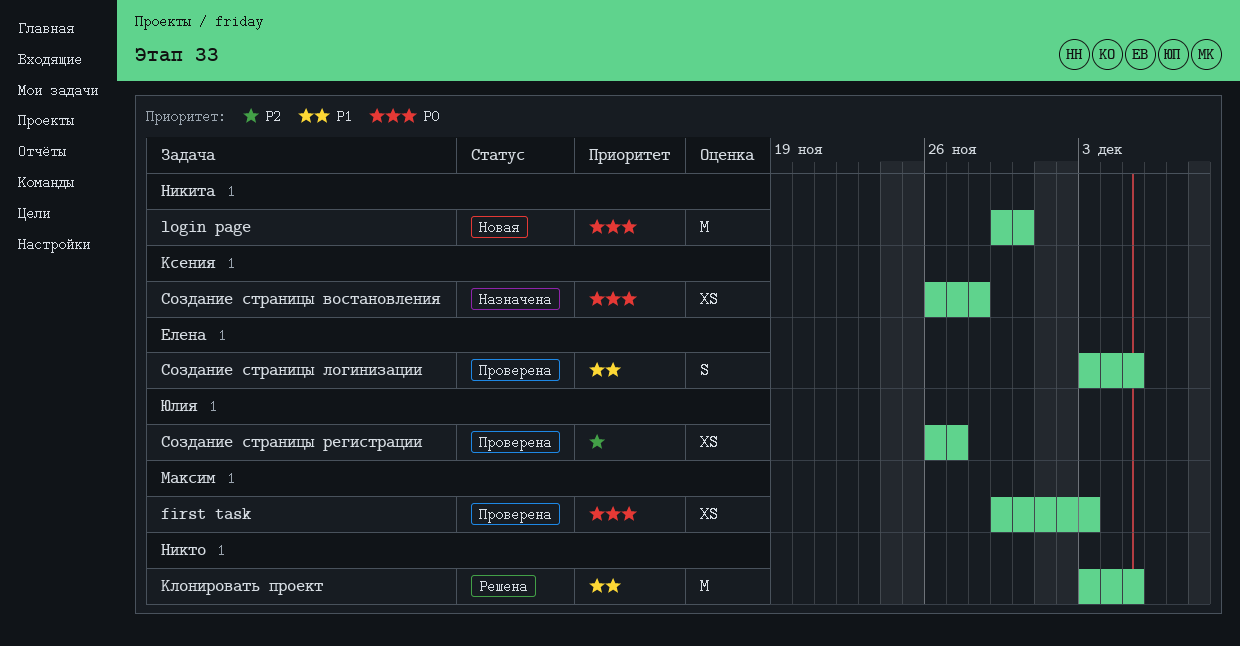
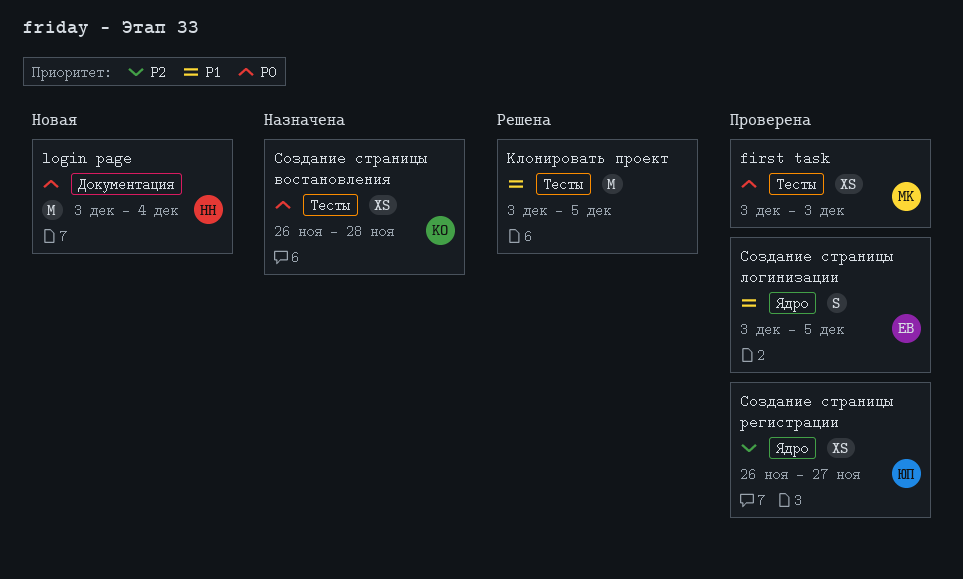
first task, start: Nov 29 -> Dec 3
login page, start: Nov 29 -> Dec 3
login page, due: Nov 30 -> Dec 4

